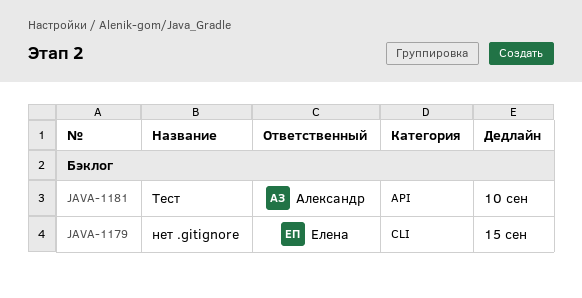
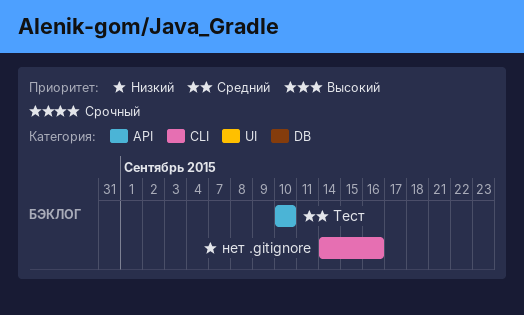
нет .gitignore, due: Sep 15 -> Sep 16

